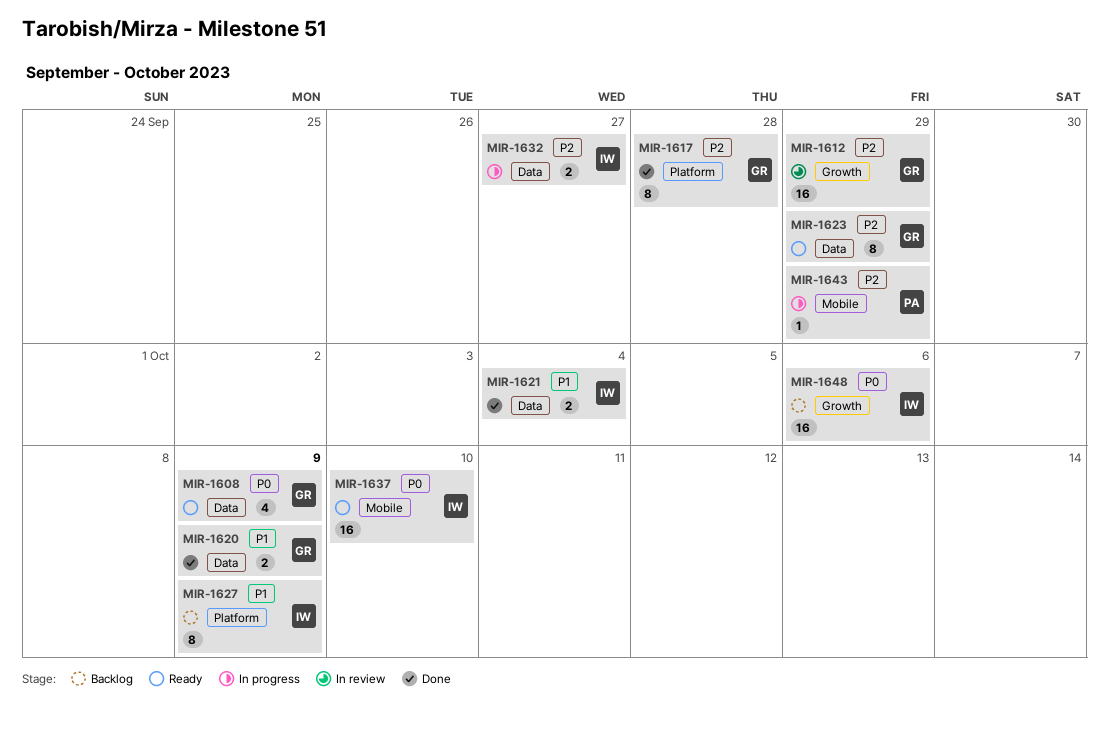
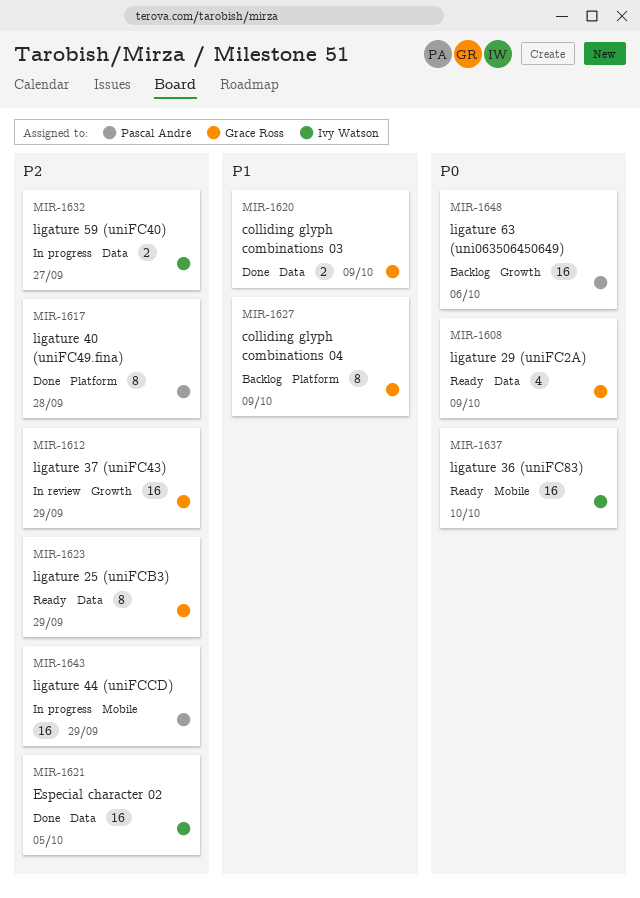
MIR-1617, owner: Grace Ross -> Pascal André
MIR-1621, priority: P1 -> P2
MIR-1621, estimate: 2 -> 16
MIR-1621, due: Oct 4 -> Oct 5
MIR-1627, owner: Ivy Watson -> Grace Ross
MIR-1643, estimate: 1 -> 16
MIR-1648, owner: Ivy Watson -> Pascal André

